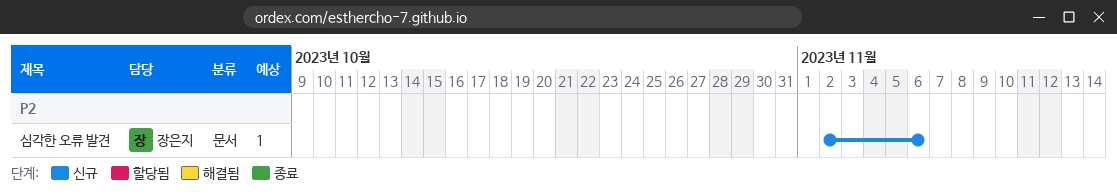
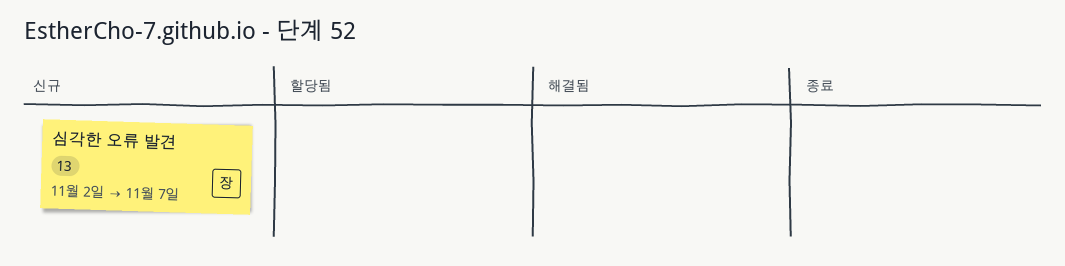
심각한 오류 발견, estimate: 1 -> 13
심각한 오류 발견, due: Nov 6 -> Nov 7

